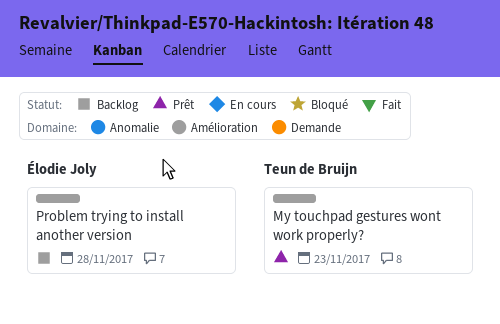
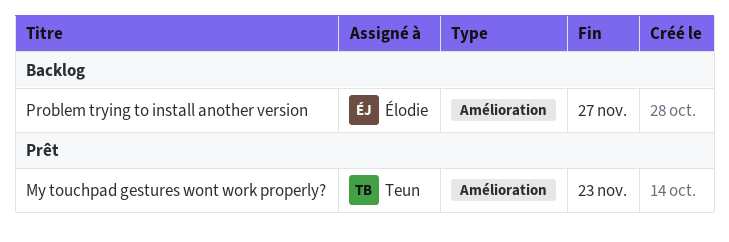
Problem trying to install another version, due: Nov 28 -> Nov 27

